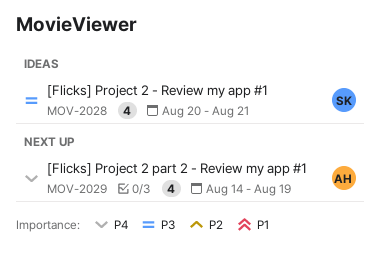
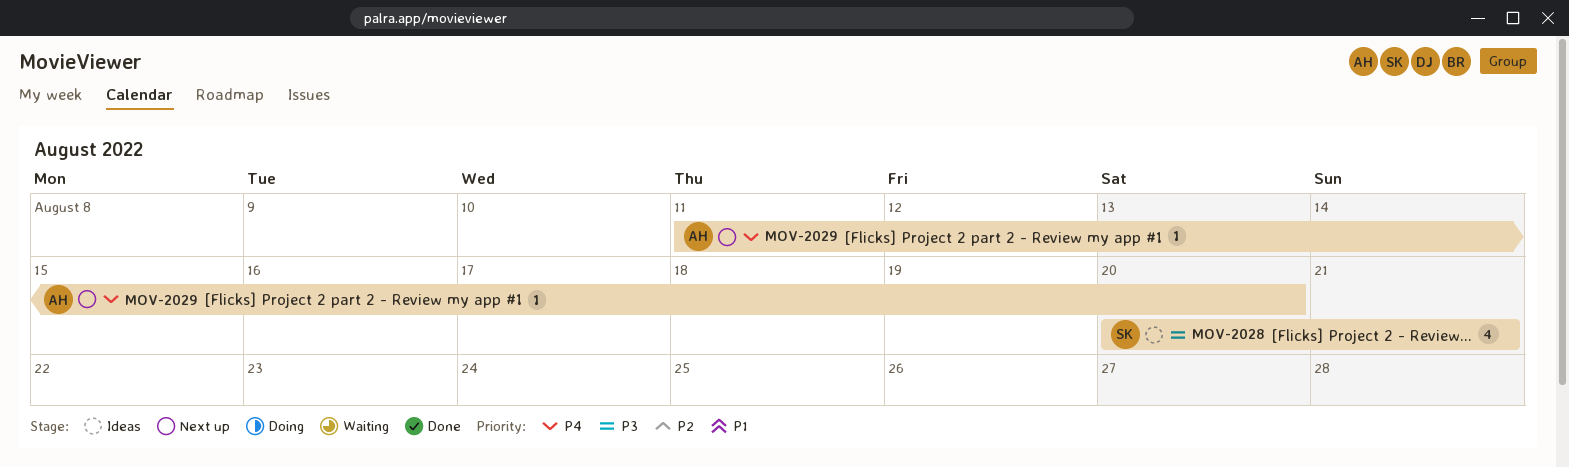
MOV-2029, estimate: 4 -> 1
MOV-2029, start: Aug 14 -> Aug 11
MOV-2029, due: Aug 19 -> Aug 20

